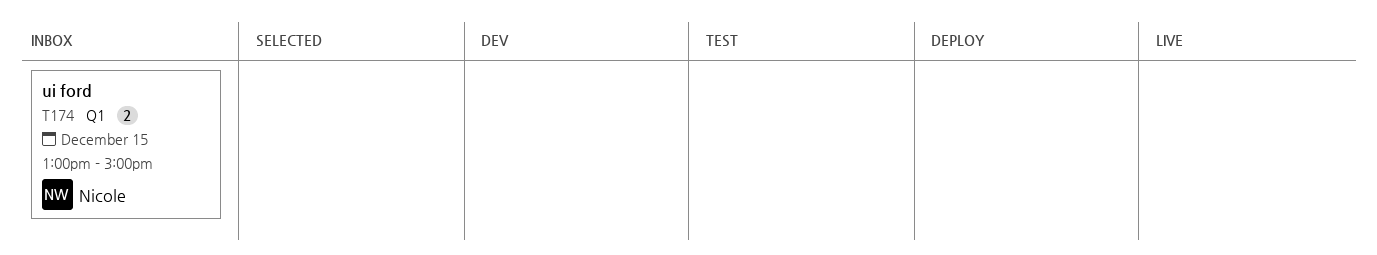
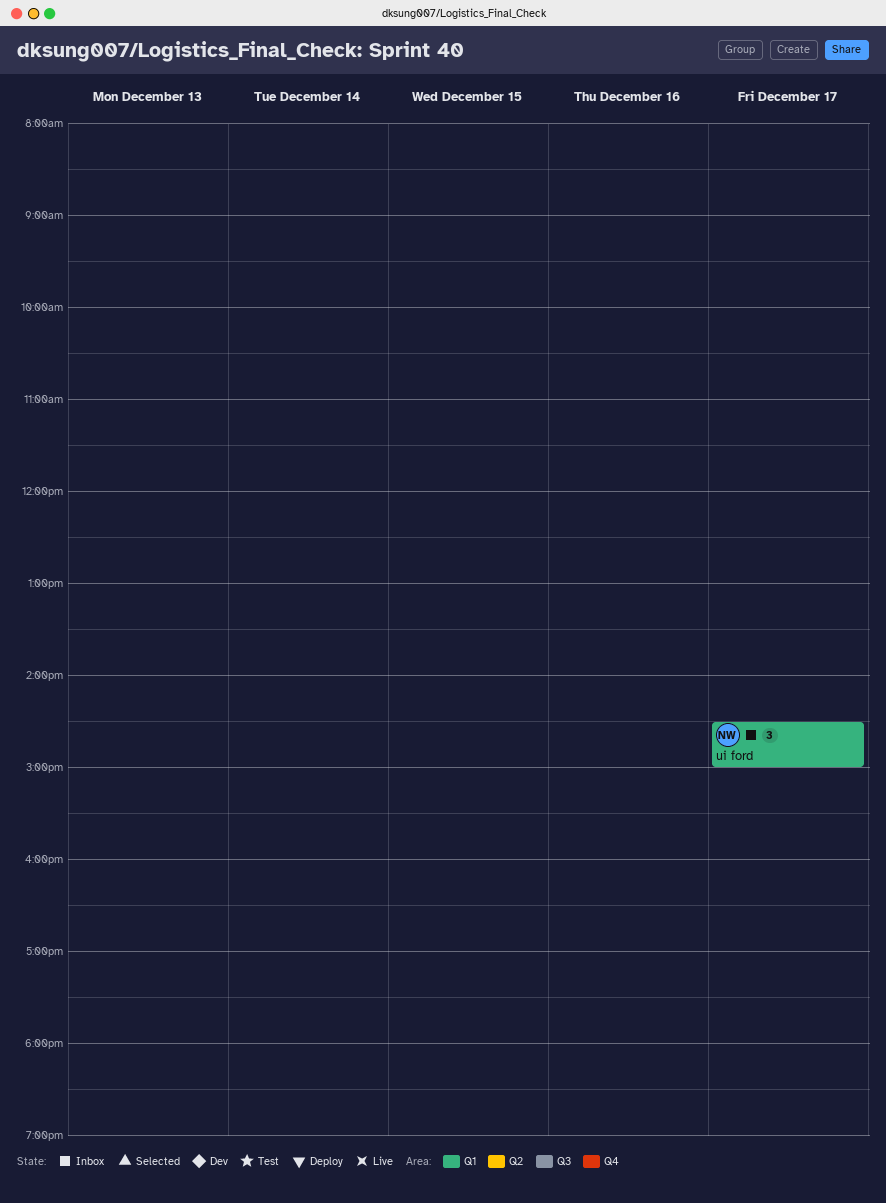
ui ford, estimate: 2 -> 3
ui ford, day: Dec 15 -> Dec 17
ui ford, begins: 13:00 -> 14:30

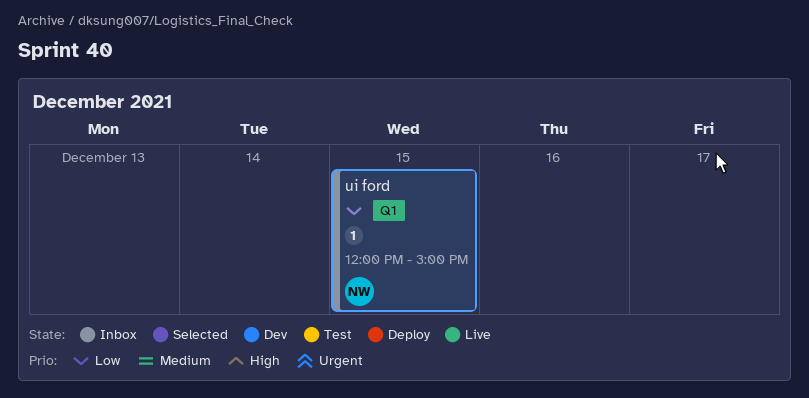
ui ford, estimate: 3 -> 1
ui ford, day: Dec 17 -> Dec 15
ui ford, begins: 14:30 -> 12:00

